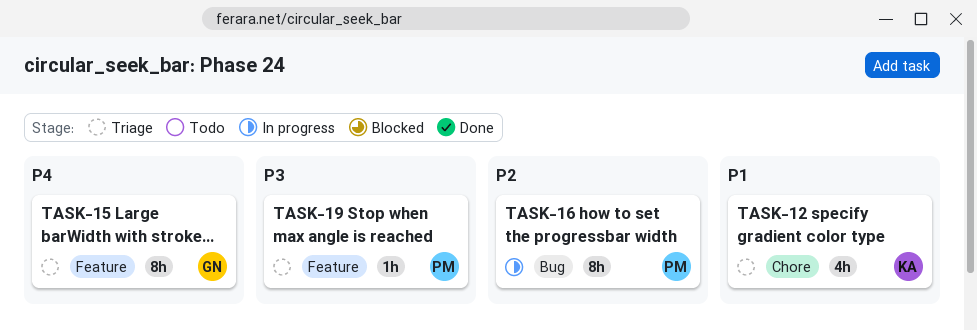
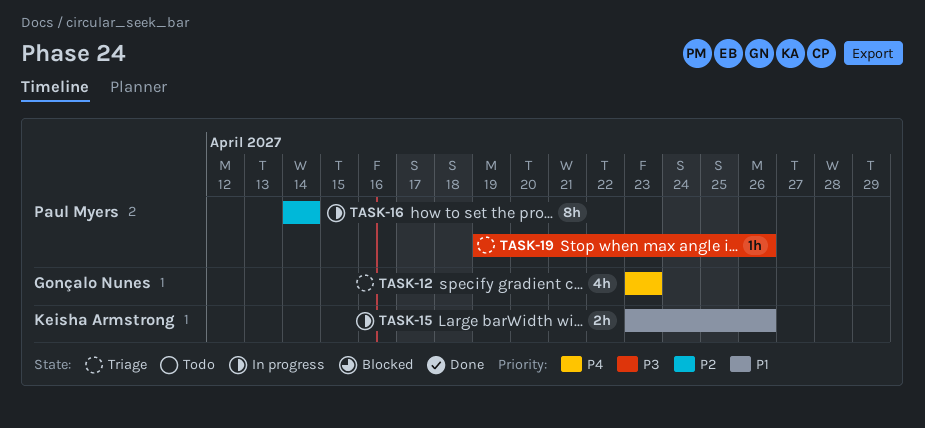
TASK-12, owner: Keisha Armstrong -> Gonçalo Nunes
TASK-12, priority: P1 -> P4
TASK-15, status: Triage -> In progress
TASK-15, owner: Gonçalo Nunes -> Keisha Armstrong
TASK-15, priority: P4 -> P1
TASK-15, estimate: 8h -> 2h

